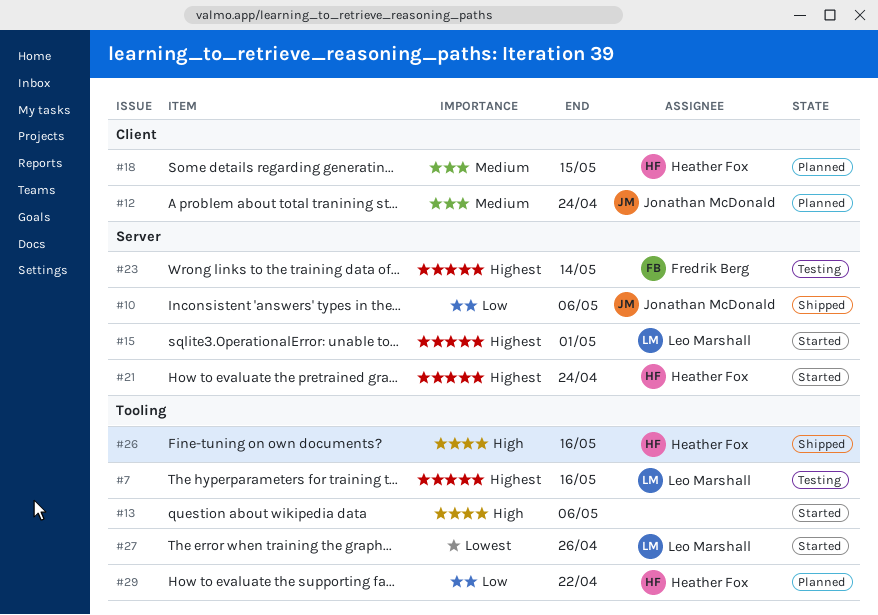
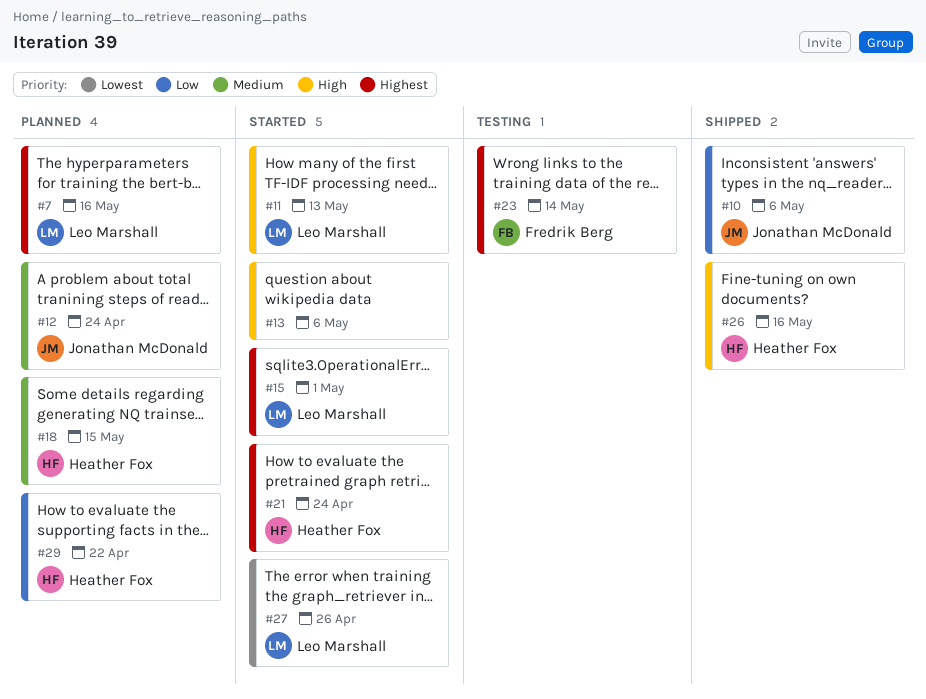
#7, status: Testing -> Planned
#11: none -> present

